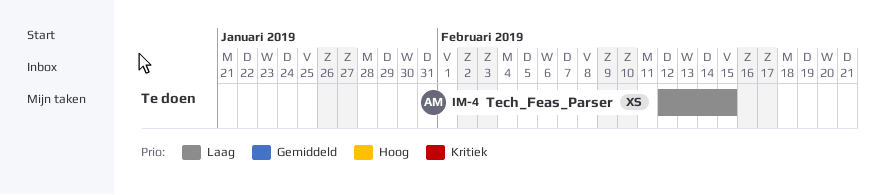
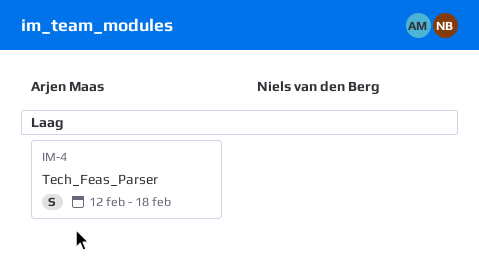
IM-4, estimate: XS -> S
IM-4, due: Feb 15 -> Feb 18

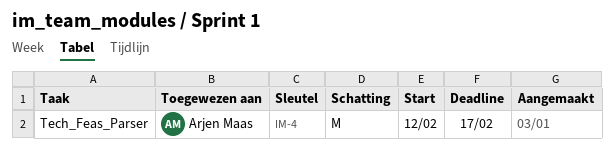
IM-4, estimate: S -> M
IM-4, due: Feb 18 -> Feb 17

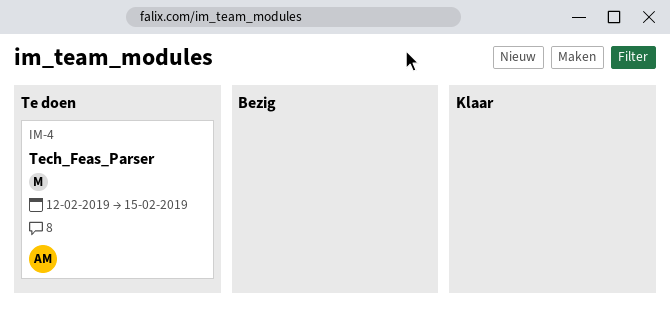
IM-4, due: Feb 17 -> Feb 15

